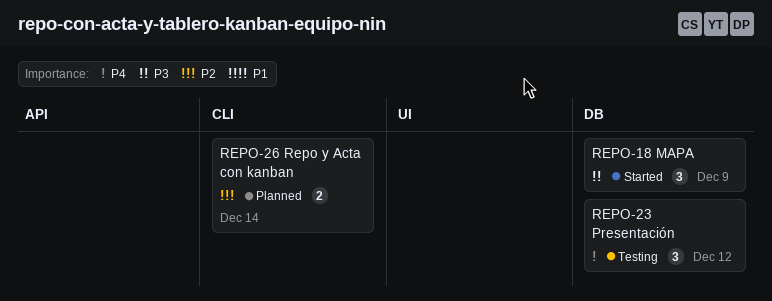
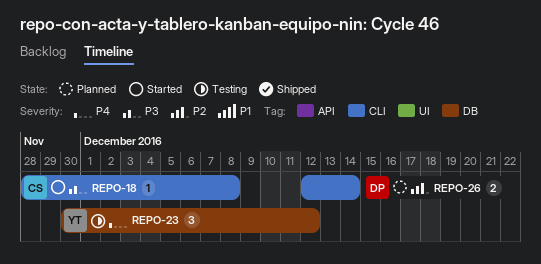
REPO-18, label: DB -> CLI
REPO-18, estimate: 3 -> 1
REPO-18, due: Dec 9 -> Dec 8

